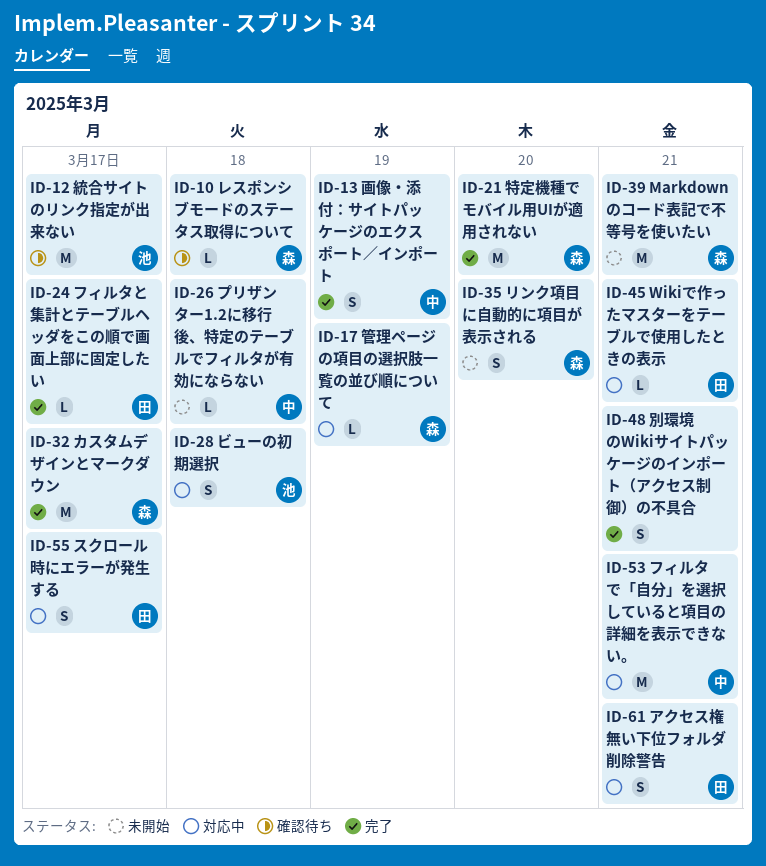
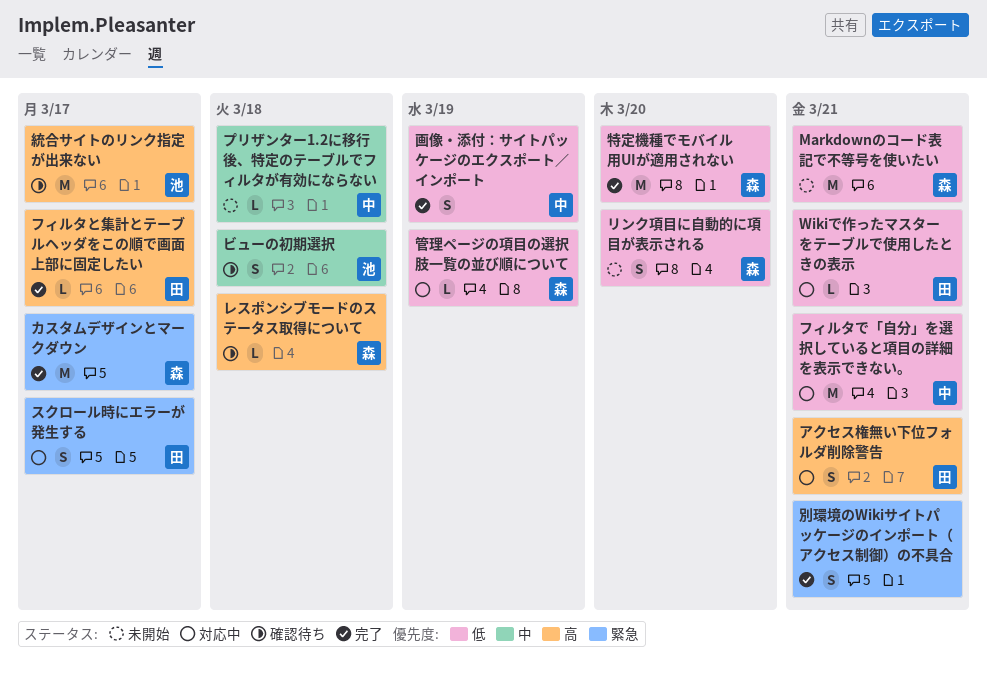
ビューの初期選択, status: 対応中 -> 確認待ち

